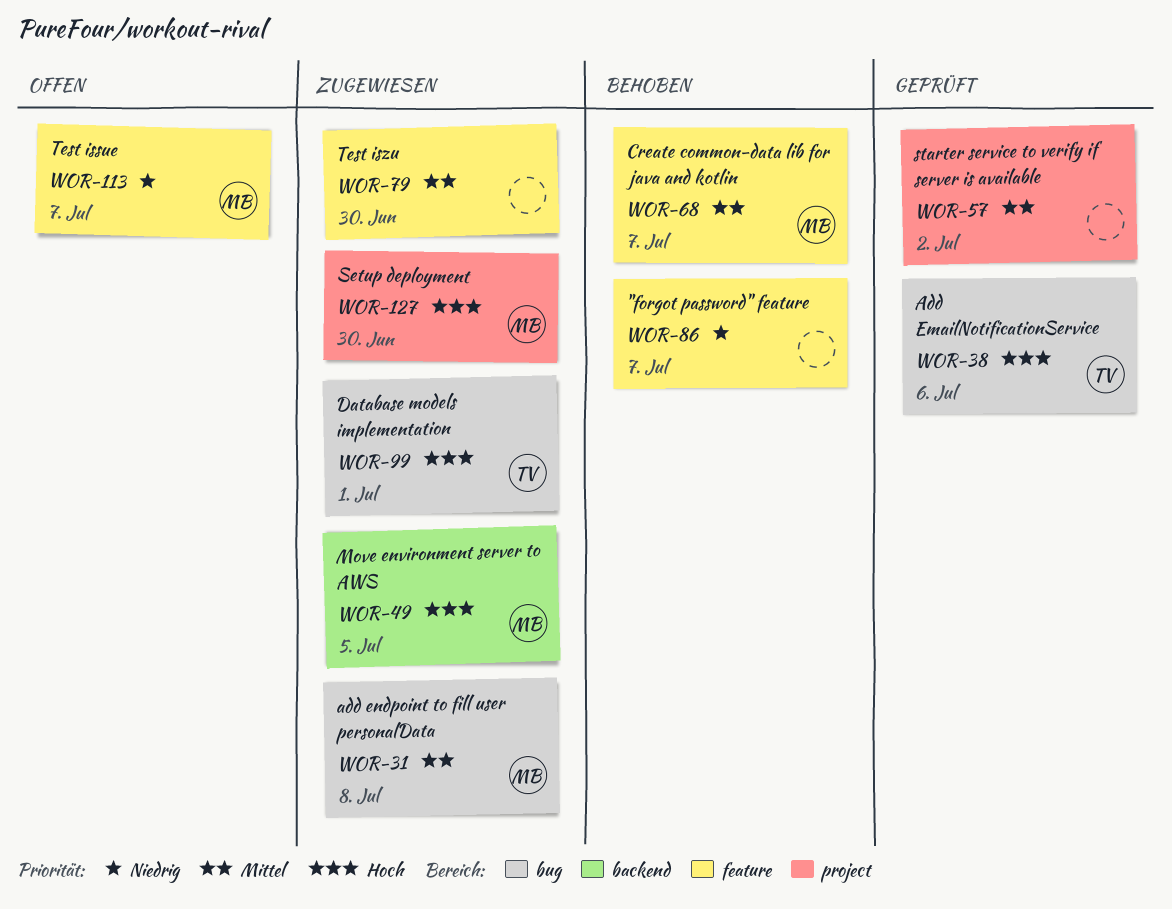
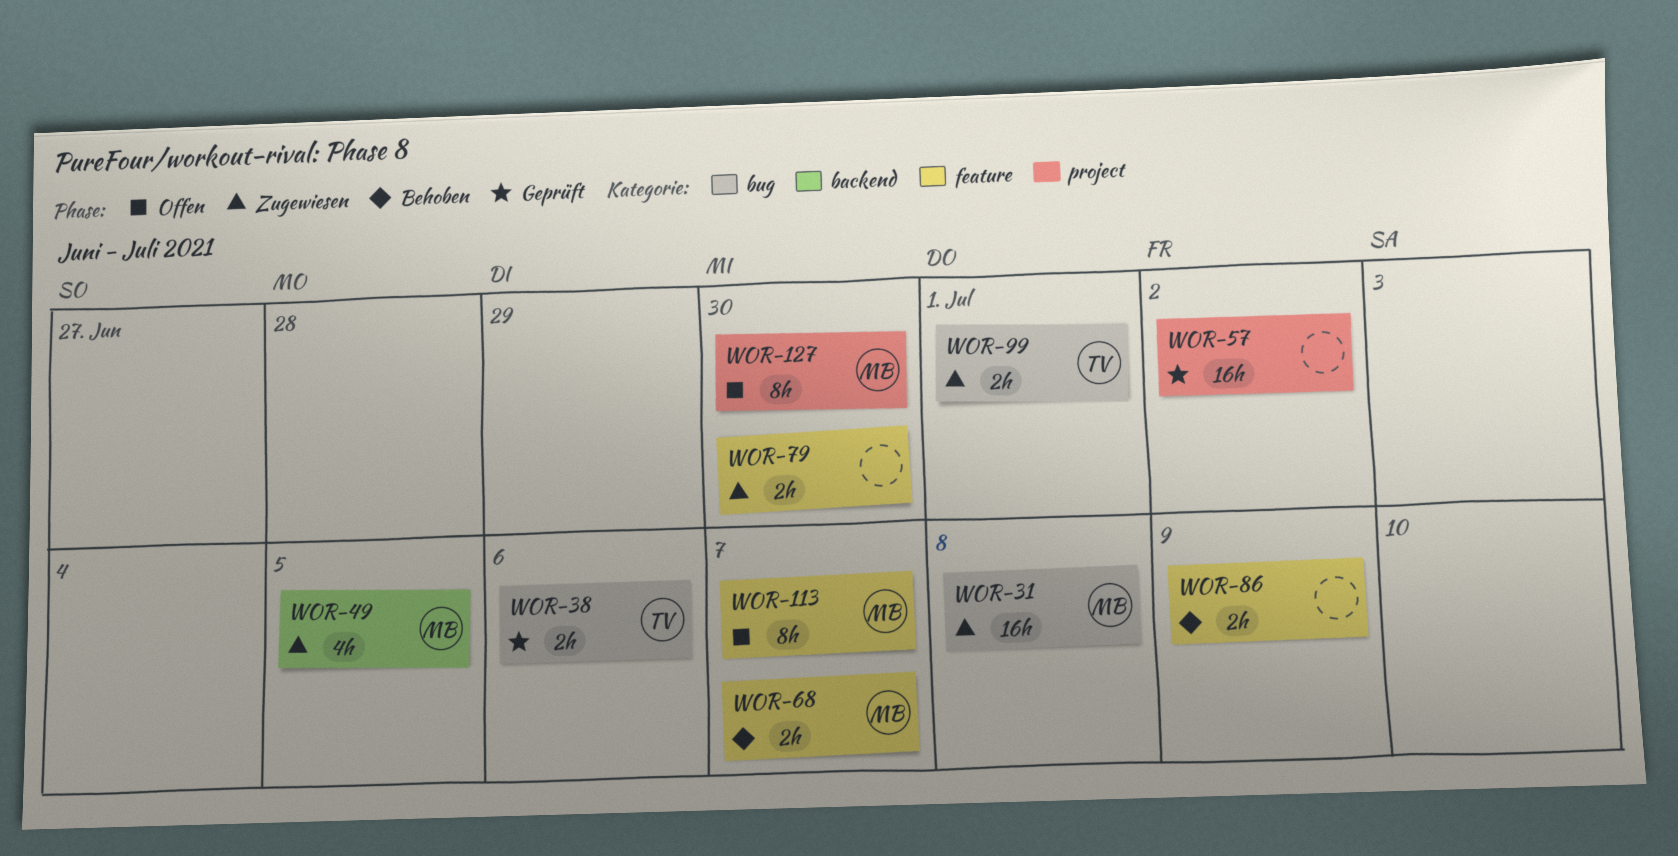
WOR-86, due: Jul 7 -> Jul 9
WOR-127, status: Zugewiesen -> Offen

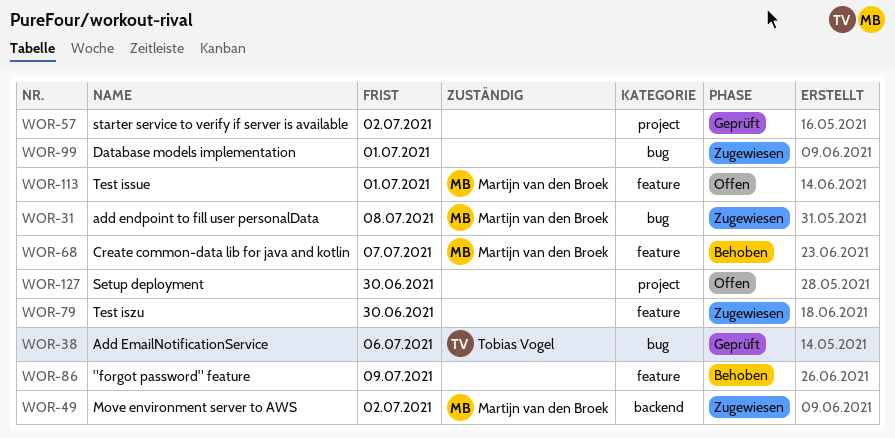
WOR-49, due: Jul 5 -> Jul 2
WOR-99, owner: Tobias Vogel -> none
WOR-113, due: Jul 7 -> Jul 1
WOR-127, owner: Martijn van den Broek -> none

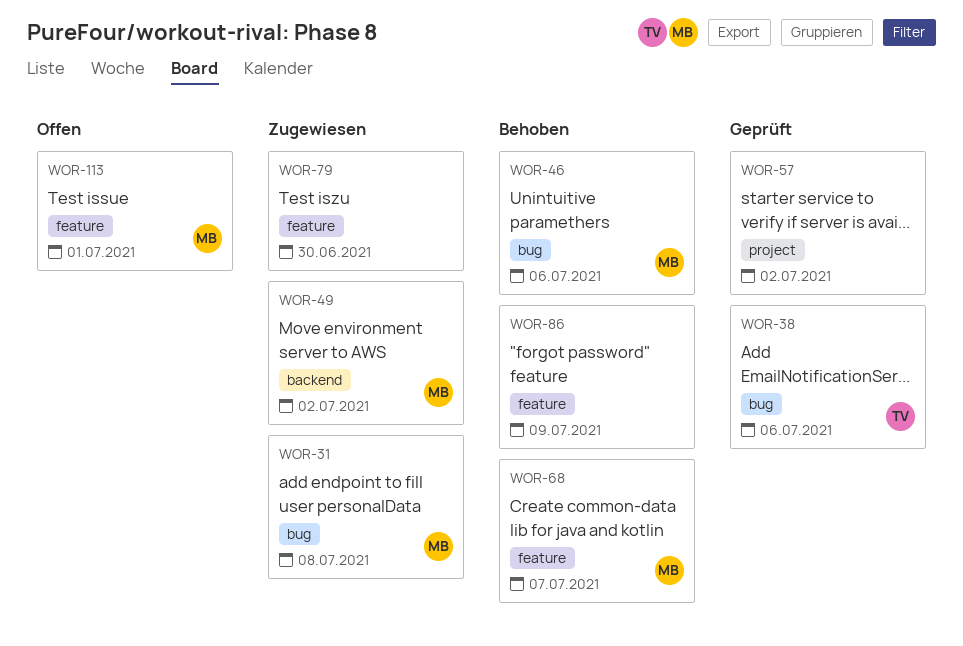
WOR-46: none -> present
WOR-99: present -> none
WOR-127: present -> none

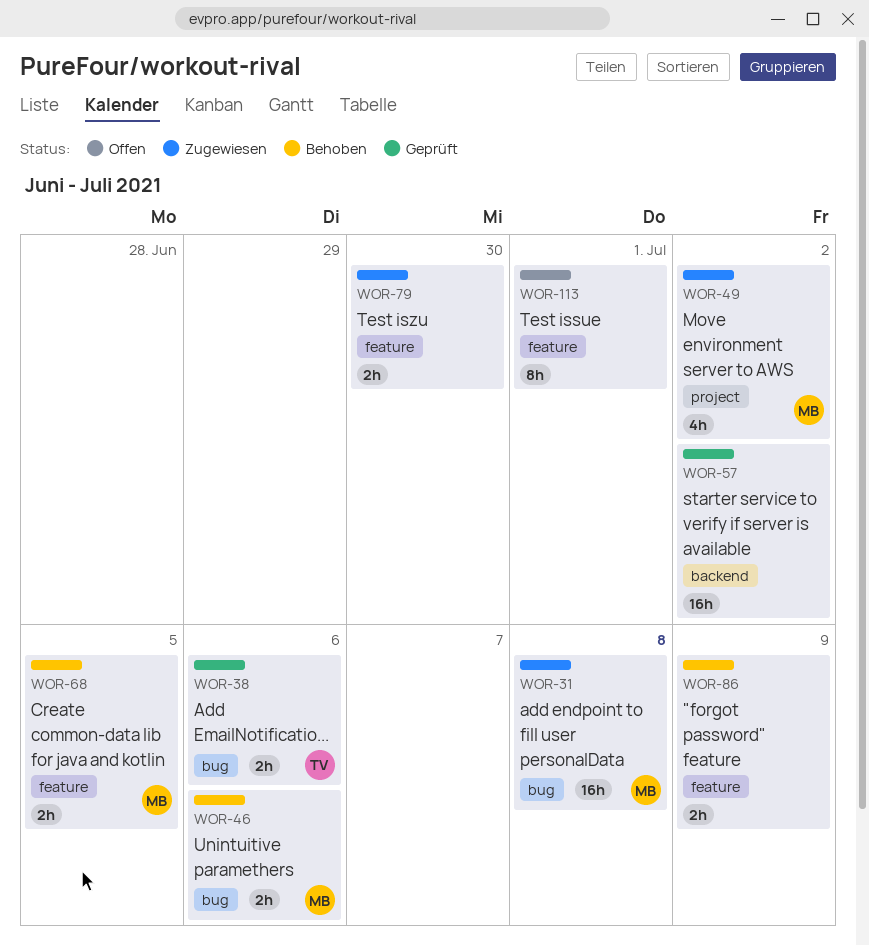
WOR-49, label: backend -> project
WOR-57, label: project -> backend
WOR-68, due: Jul 7 -> Jul 5
WOR-113, owner: MB -> none

